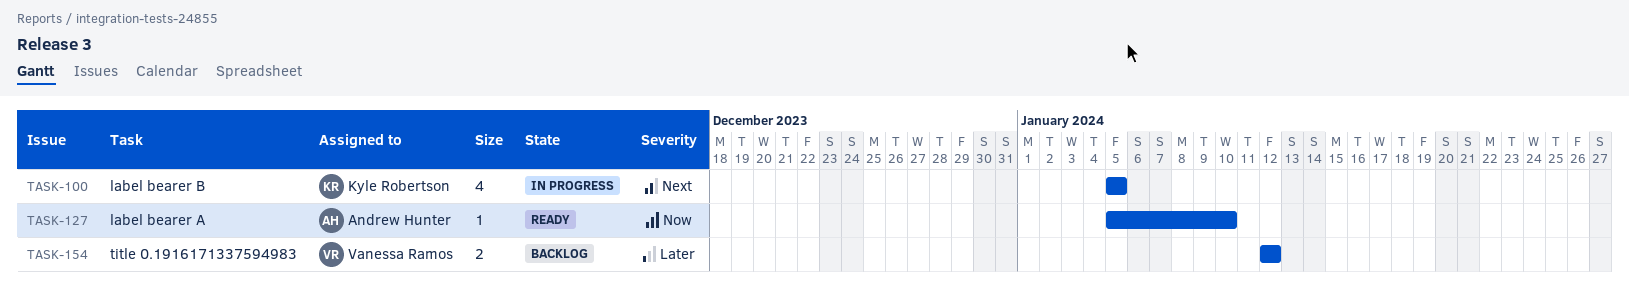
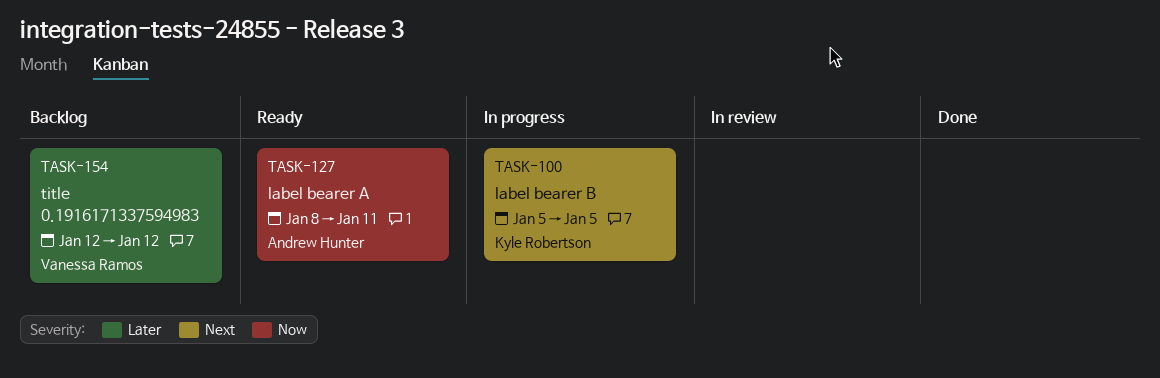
TASK-127, start: Jan 5 -> Jan 8
TASK-127, due: Jan 10 -> Jan 11

